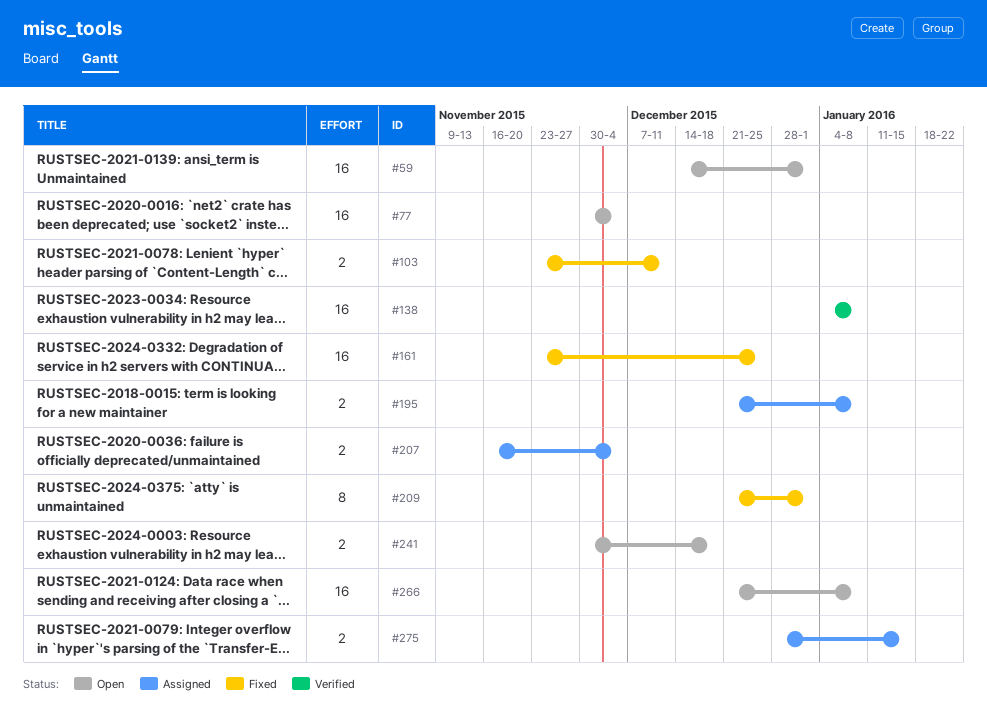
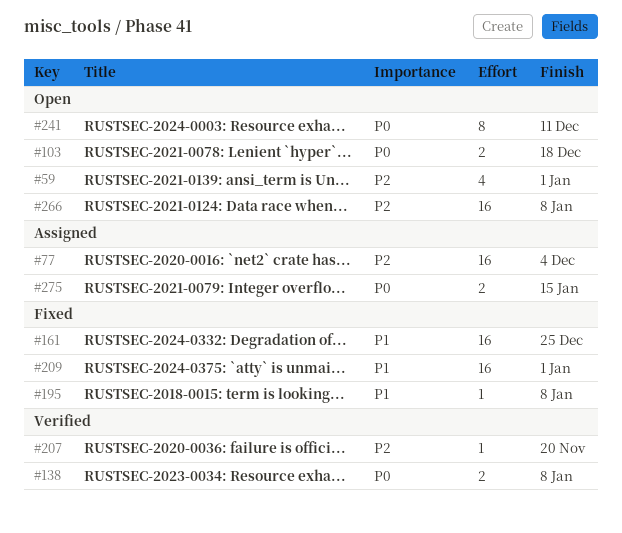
#59, estimate: 16 -> 4
#77, status: Open -> Assigned
#103, status: Fixed -> Open
#103, due: Dec 11 -> Dec 18
#138, estimate: 16 -> 2
#195, status: Assigned -> Fixed
#195, estimate: 2 -> 1
#207, status: Assigned -> Verified
#207, estimate: 2 -> 1
#207, due: Dec 4 -> Nov 20
#209, estimate: 8 -> 16
#241, estimate: 2 -> 8
#241, due: Dec 18 -> Dec 11

